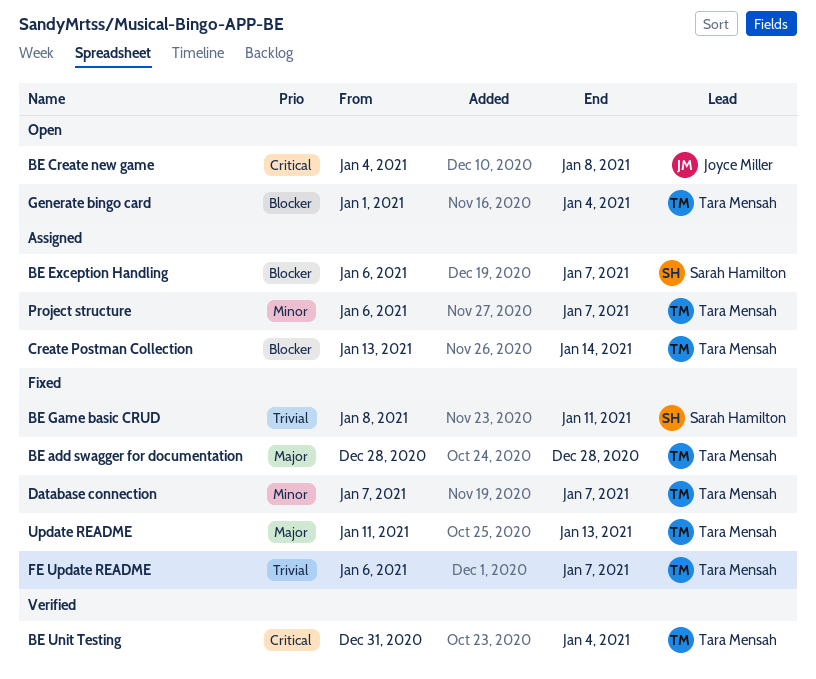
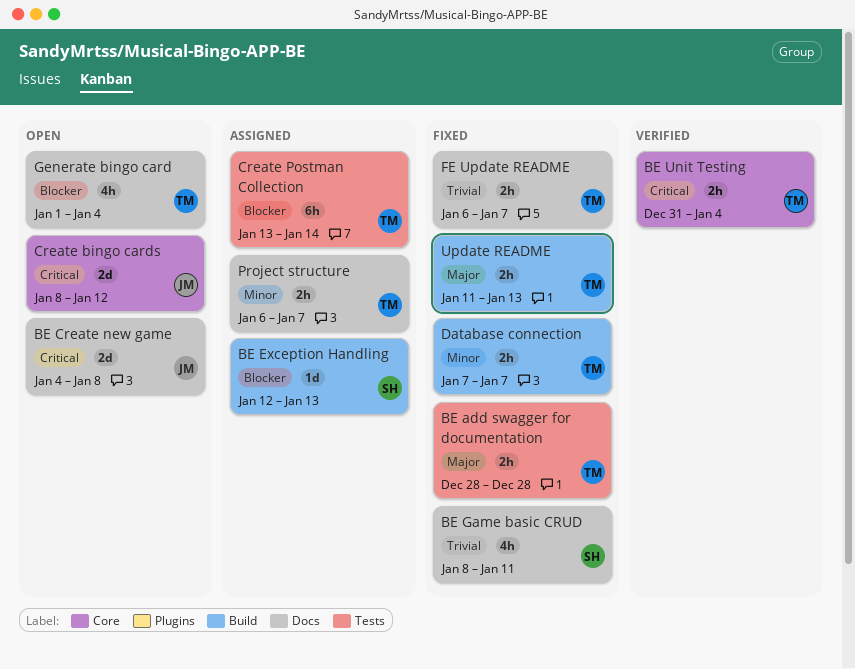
BE Exception Handling, start: Jan 6 -> Jan 12
BE Exception Handling, due: Jan 7 -> Jan 13
Create bingo cards: none -> present

